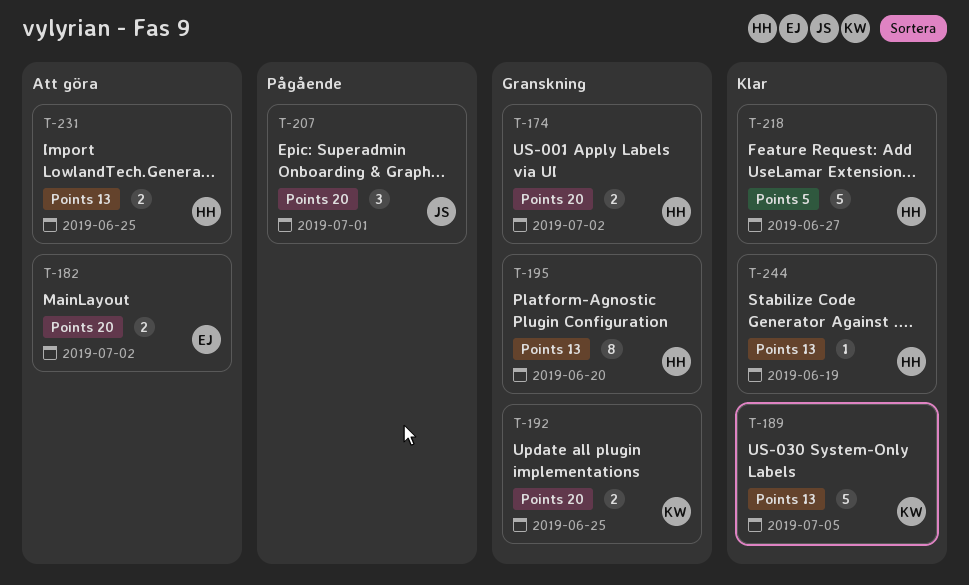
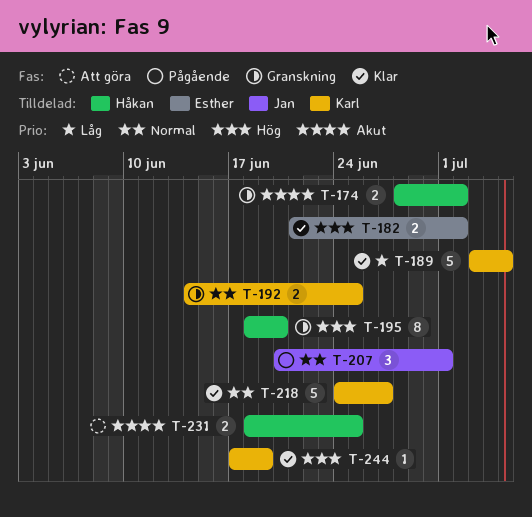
T-182, status: Att göra -> Klar
T-218, owner: Håkan -> Karl
T-244, owner: Håkan -> Karl

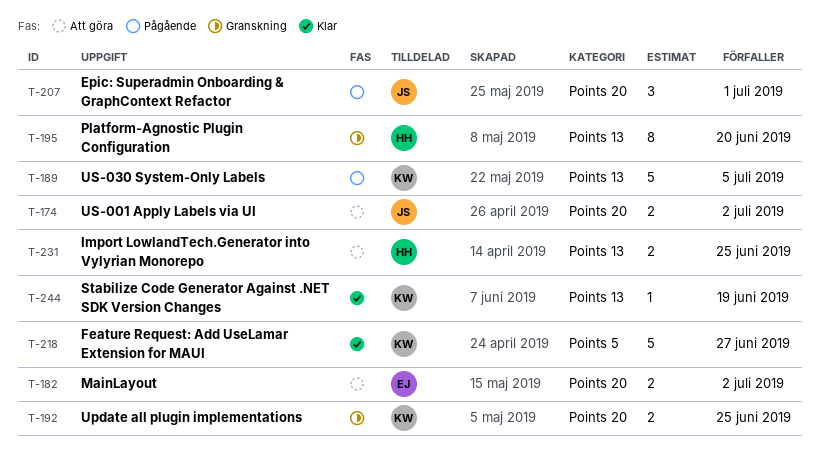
T-174, status: Granskning -> Att göra
T-174, owner: Håkan -> Jan
T-182, status: Klar -> Att göra
T-189, status: Klar -> Pågående

